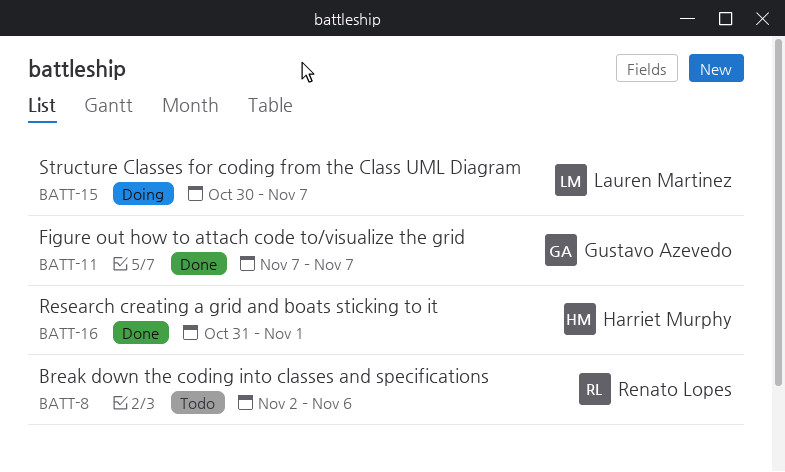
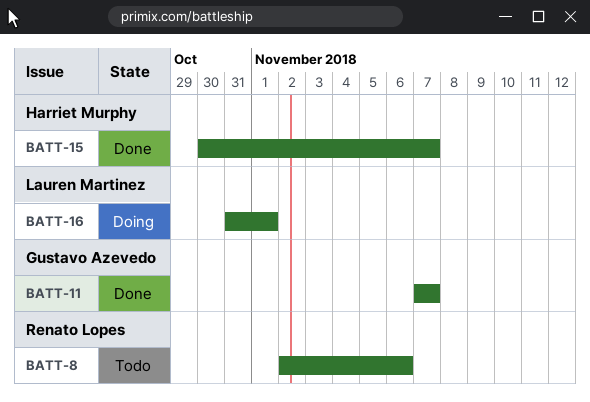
BATT-15, status: Doing -> Done
BATT-15, owner: Lauren Martinez -> Harriet Murphy
BATT-16, status: Done -> Doing
BATT-16, owner: Harriet Murphy -> Lauren Martinez

